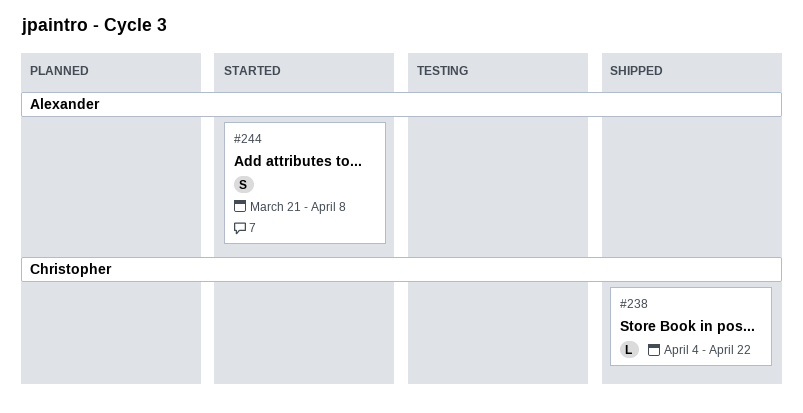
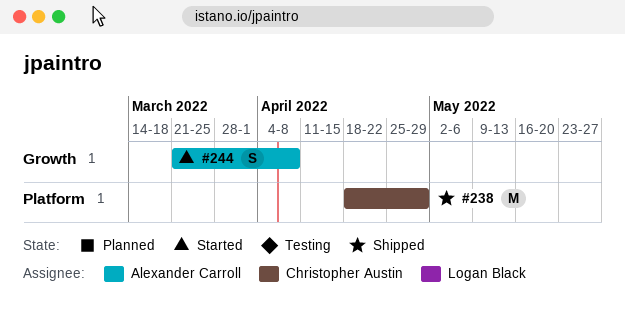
#238, estimate: L -> M
#238, start: Apr 4 -> Apr 18
#238, due: Apr 22 -> Apr 29

